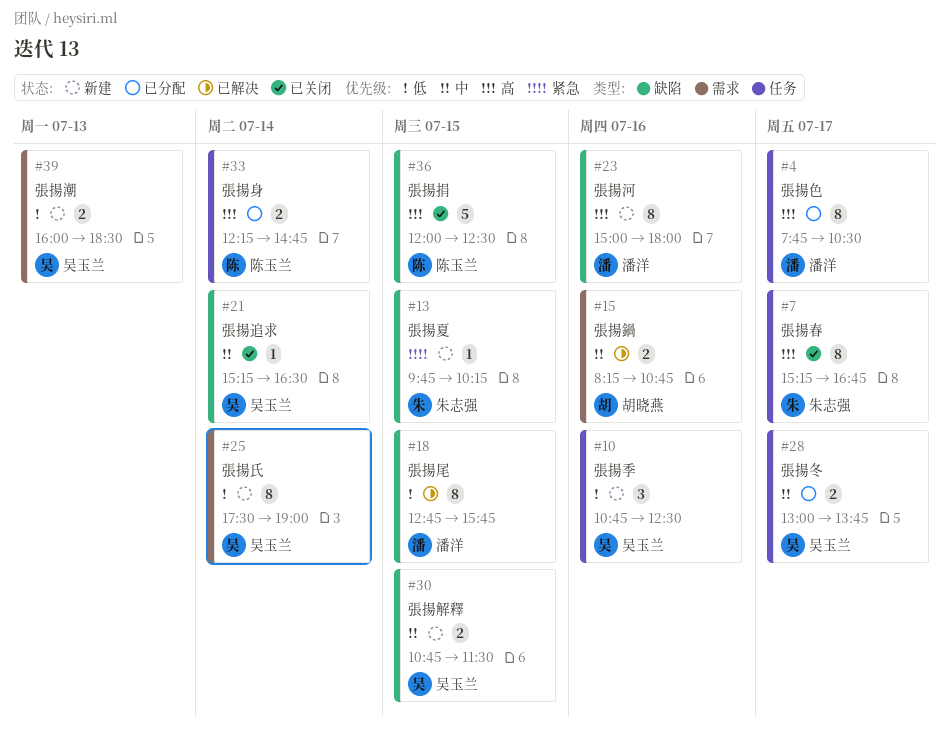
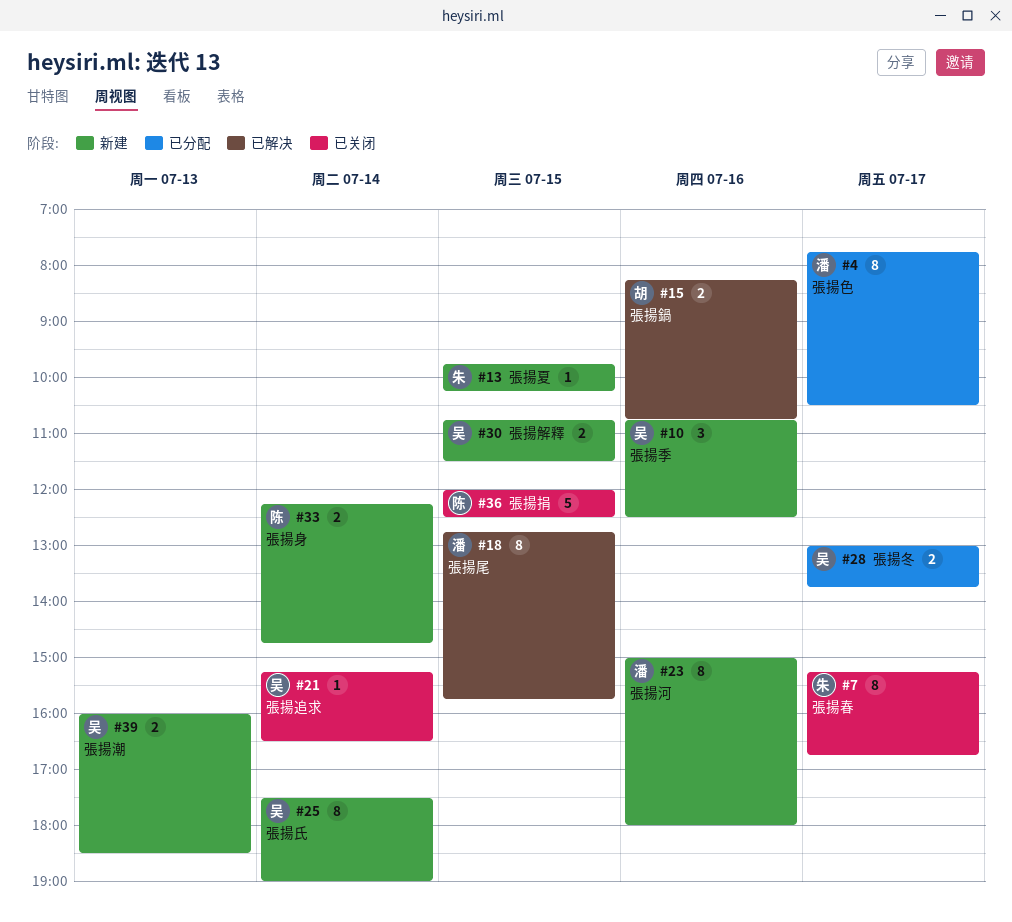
#33, status: 已分配 -> 新建

